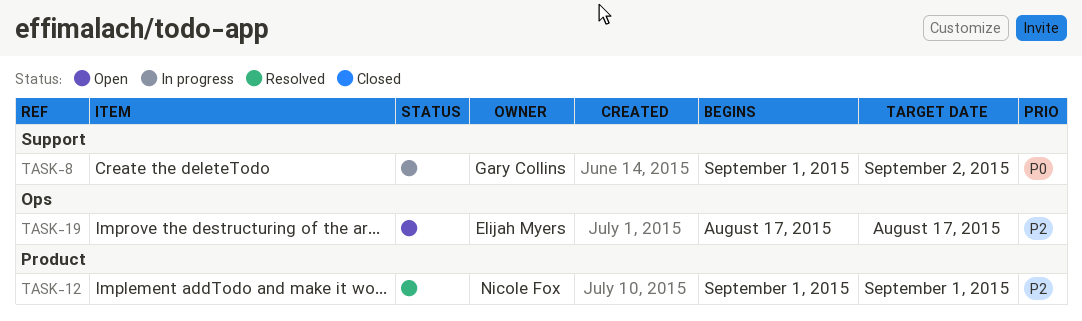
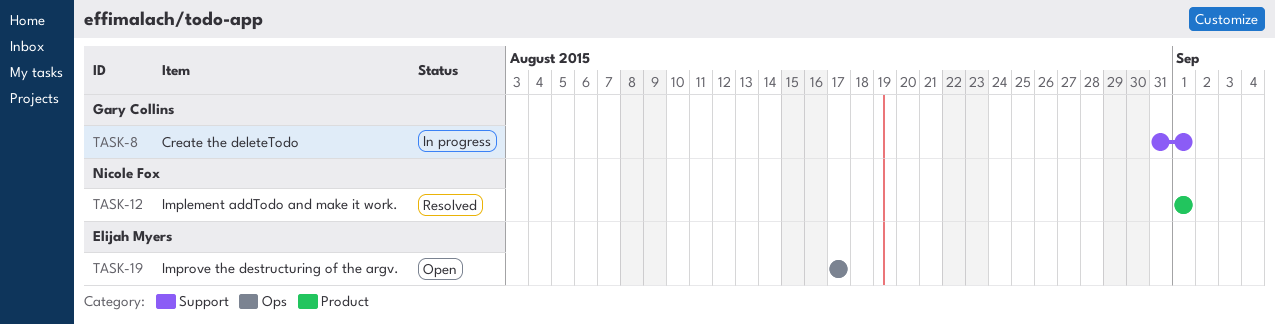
TASK-8, start: Sep 1 -> Aug 31
TASK-8, due: Sep 2 -> Sep 1

